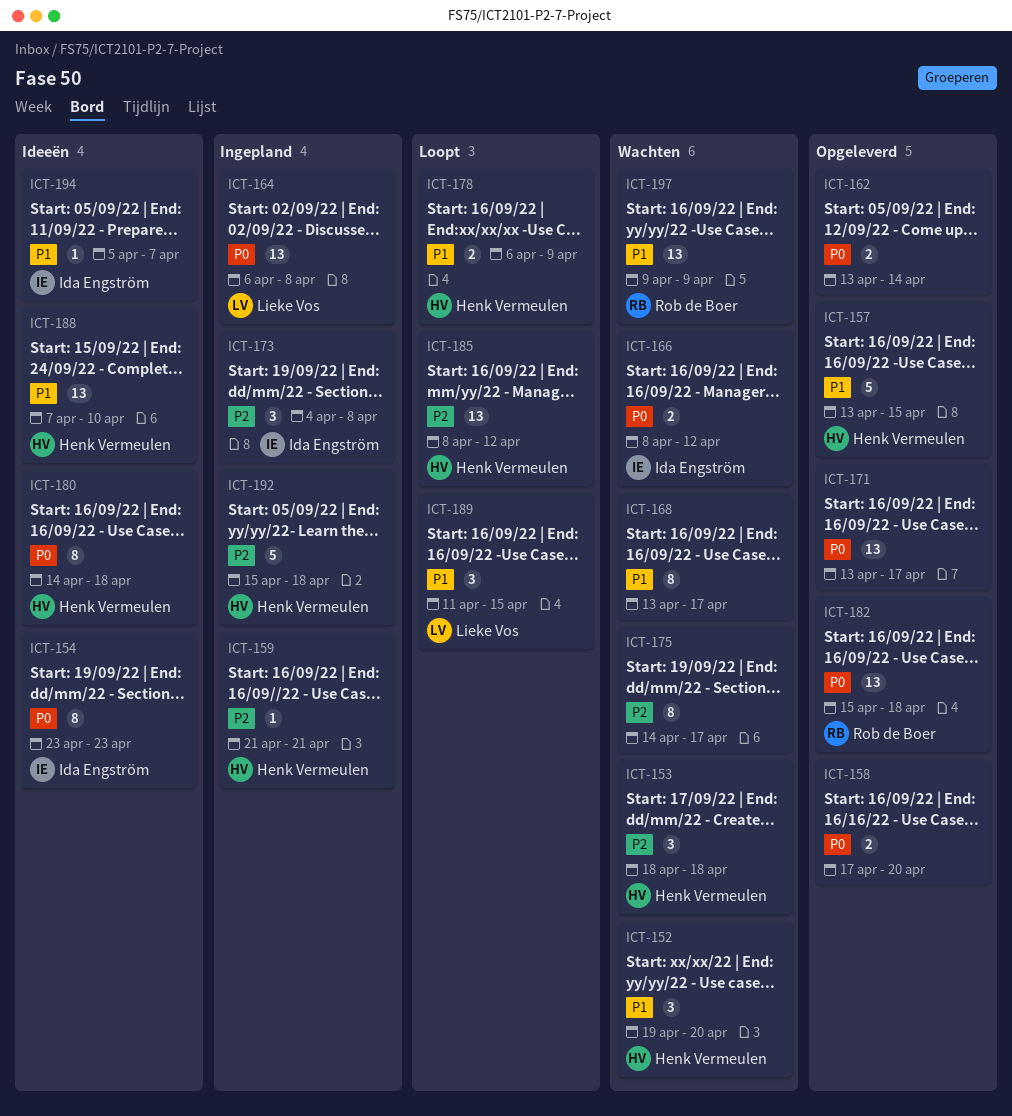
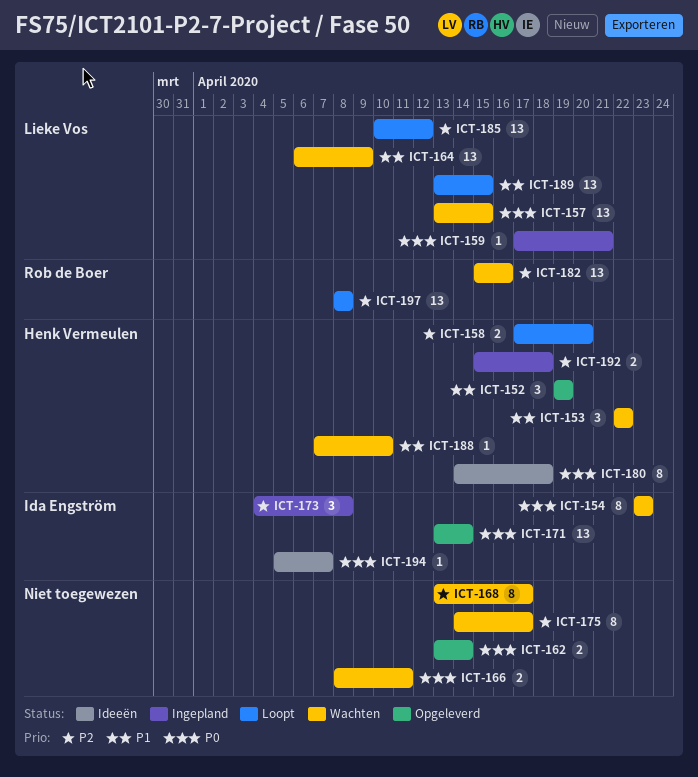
ICT-152, status: Wachten -> Opgeleverd
ICT-152, due: Apr 20 -> Apr 19
ICT-153, priority: P2 -> P1
ICT-153, start: Apr 18 -> Apr 22
ICT-153, due: Apr 18 -> Apr 22
ICT-154, status: Ideeën -> Wachten
ICT-157, status: Opgeleverd -> Wachten
ICT-157, owner: Henk Vermeulen -> Lieke Vos
ICT-157, priority: P1 -> P0
ICT-157, estimate: 5 -> 13
ICT-158, status: Opgeleverd -> Loopt
ICT-158, owner: none -> Henk Vermeulen
ICT-158, priority: P0 -> P2
ICT-159, owner: Henk Vermeulen -> Lieke Vos
ICT-159, priority: P2 -> P0
ICT-159, start: Apr 21 -> Apr 17
ICT-164, status: Ingepland -> Wachten
ICT-164, priority: P0 -> P1
ICT-164, due: Apr 8 -> Apr 9
ICT-166, owner: Ida Engström -> none
ICT-166, due: Apr 12 -> Apr 11
ICT-168, priority: P1 -> P2
ICT-171, owner: none -> Ida Engström
ICT-171, due: Apr 17 -> Apr 14
ICT-178: present -> none
ICT-182, status: Opgeleverd -> Wachten
ICT-182, priority: P0 -> P2
ICT-182, due: Apr 18 -> Apr 16
ICT-185, owner: Henk Vermeulen -> Lieke Vos
ICT-185, start: Apr 8 -> Apr 10
ICT-188, status: Ideeën -> Wachten
ICT-188, estimate: 13 -> 1
ICT-189, estimate: 3 -> 13
ICT-189, start: Apr 11 -> Apr 13
ICT-192, estimate: 5 -> 2
ICT-194, priority: P1 -> P0
ICT-197, status: Wachten -> Loopt
ICT-197, priority: P1 -> P2
ICT-197, start: Apr 9 -> Apr 8
ICT-197, due: Apr 9 -> Apr 8

